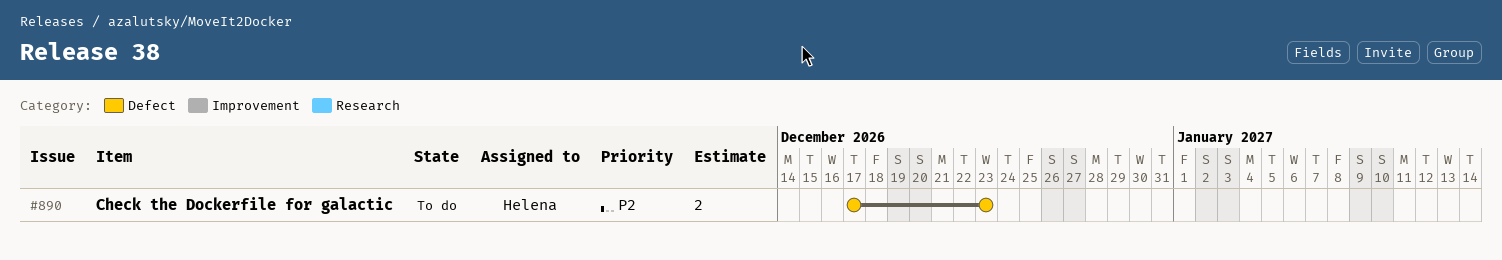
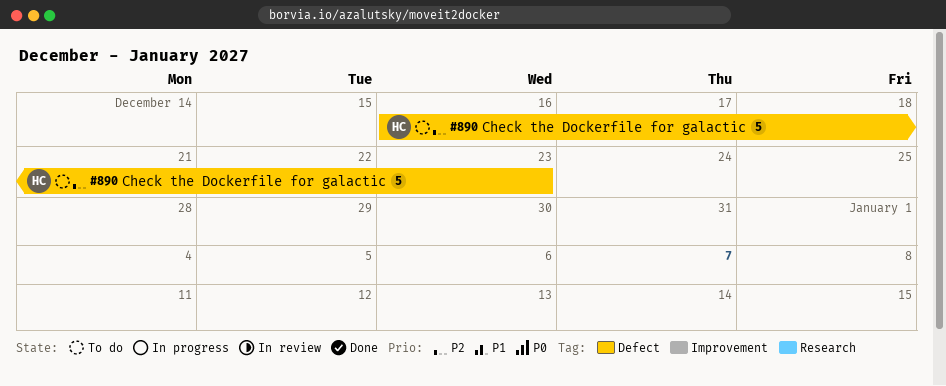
#890, estimate: 2 -> 5
#890, start: Dec 17 -> Dec 16

